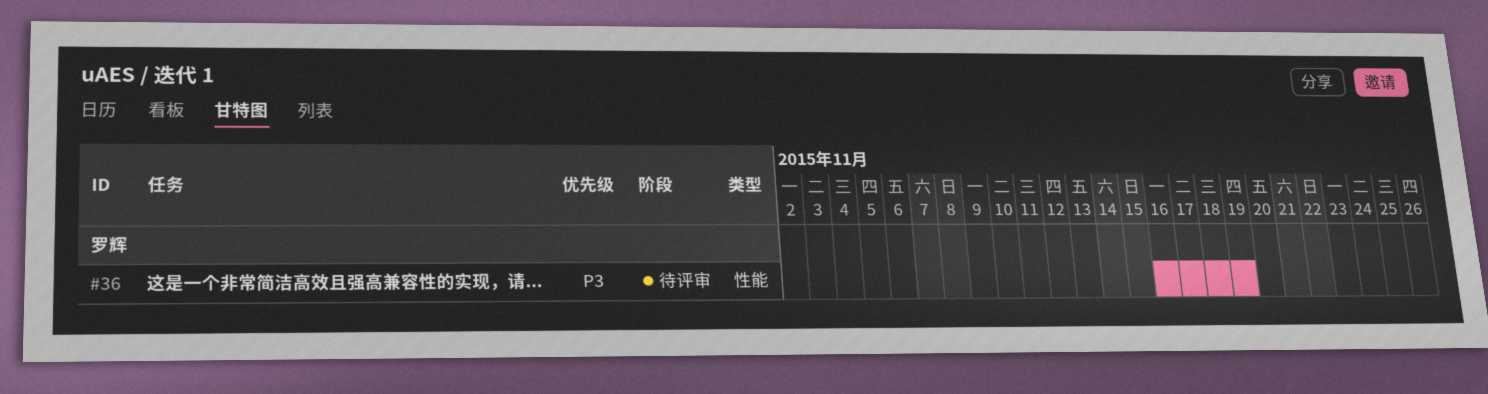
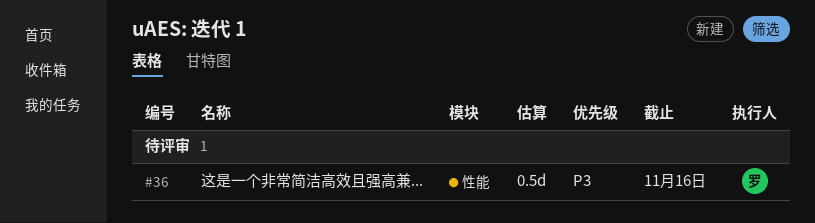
#36, due: Nov 19 -> Nov 16

